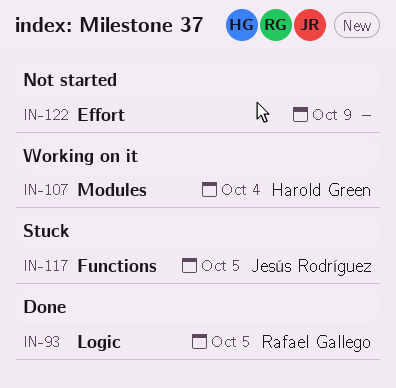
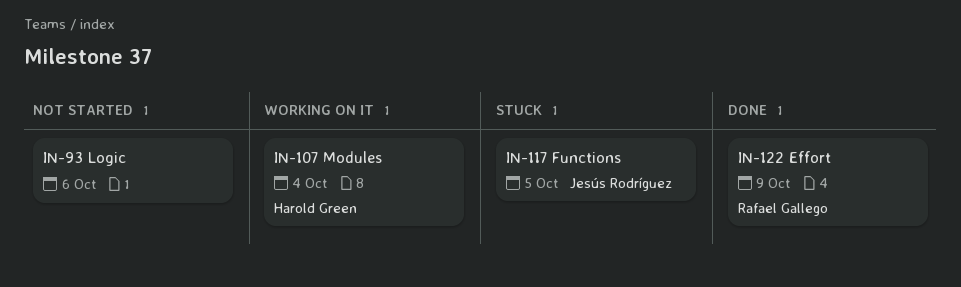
IN-93, status: Done -> Not started
IN-93, owner: Rafael Gallego -> none
IN-93, due: Oct 5 -> Oct 6
IN-122, status: Not started -> Done
IN-122, owner: none -> Rafael Gallego

